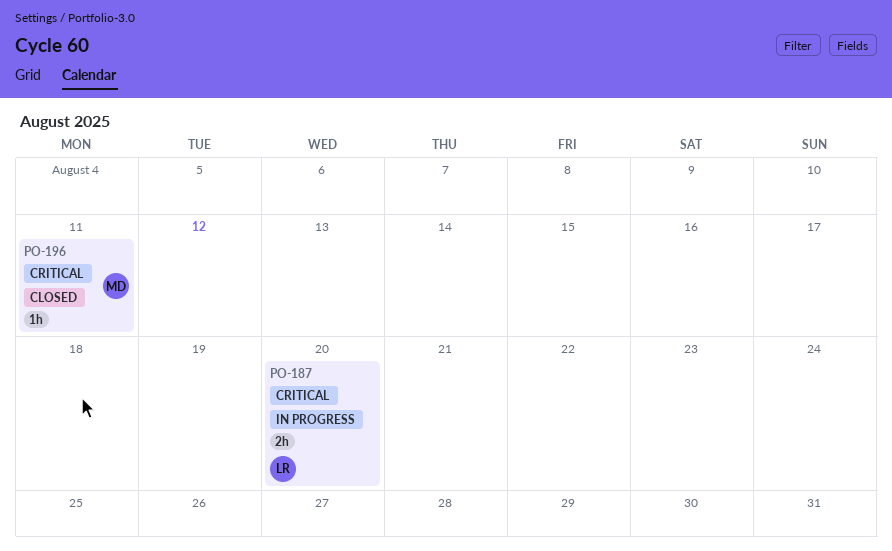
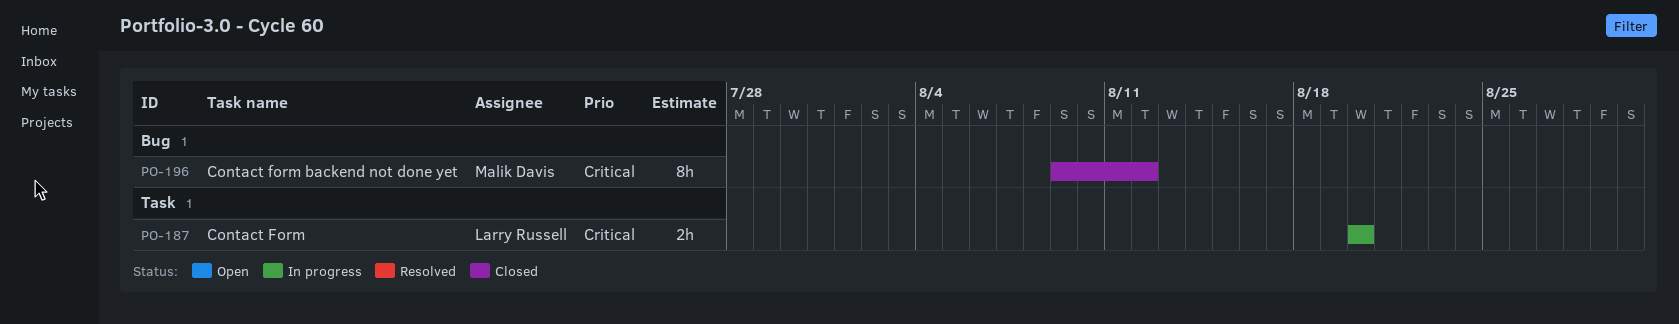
PO-196, estimate: 1h -> 8h
PO-196, due: Aug 11 -> Aug 12

